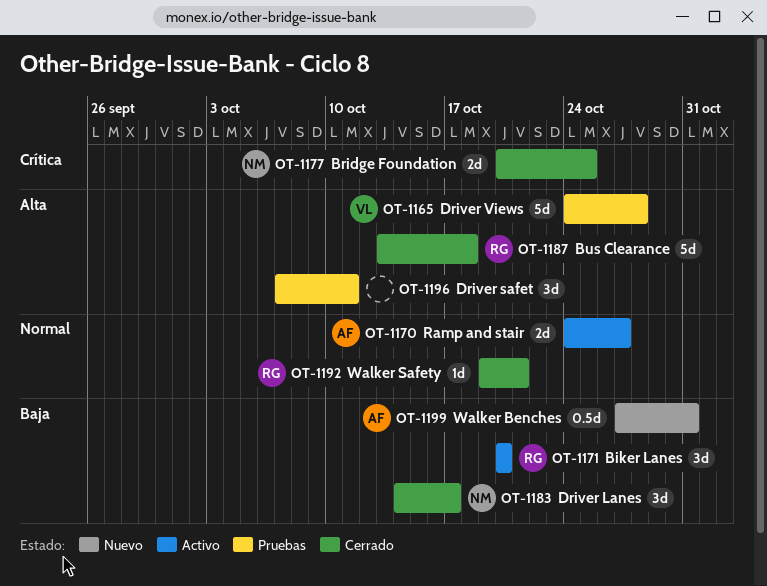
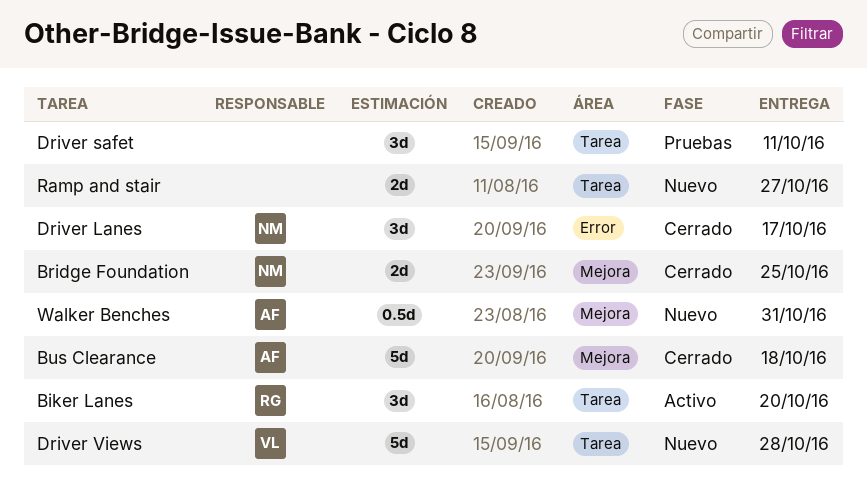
Bus Clearance, owner: RG -> AF
Driver Views, status: Pruebas -> Nuevo
Ramp and stair, status: Activo -> Nuevo
Ramp and stair, owner: AF -> none
Walker Safety: present -> none

